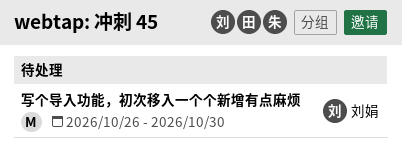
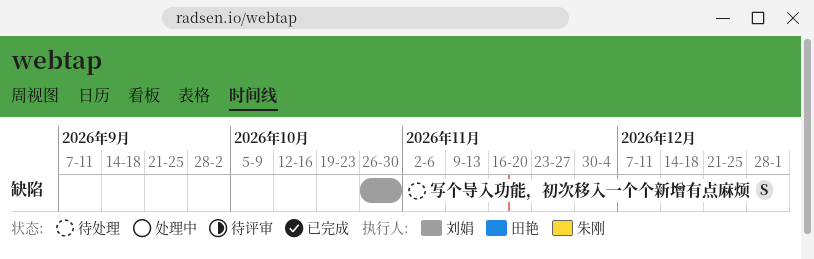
写个导入功能，初次移入一个个新增有点麻烦, estimate: M -> S

